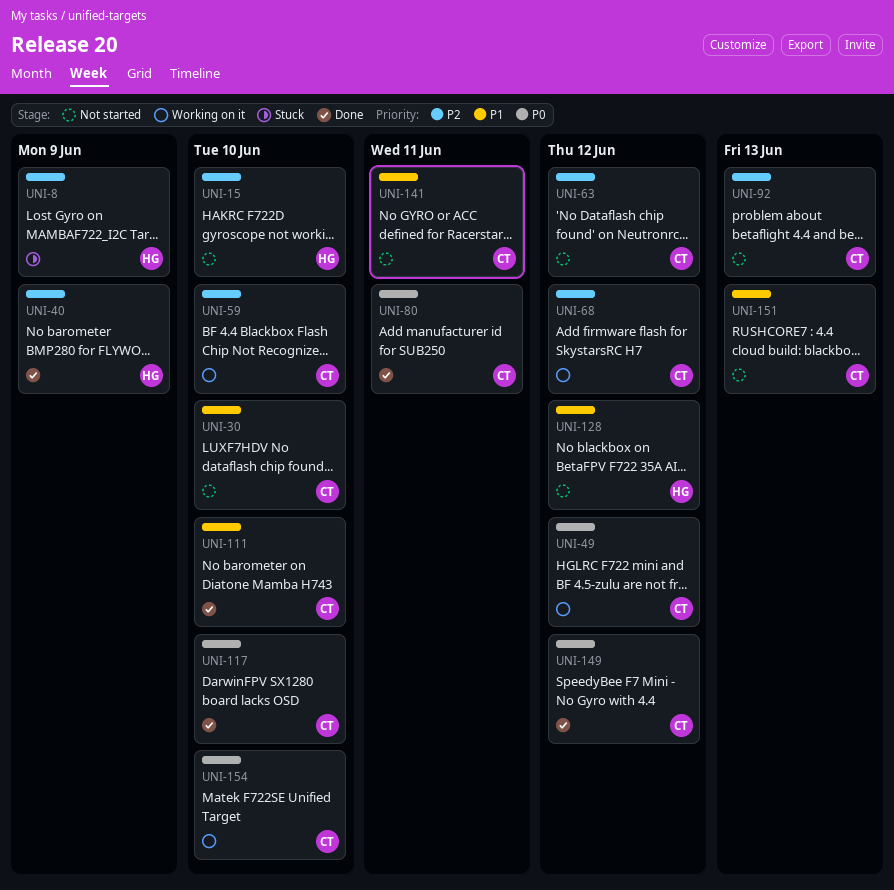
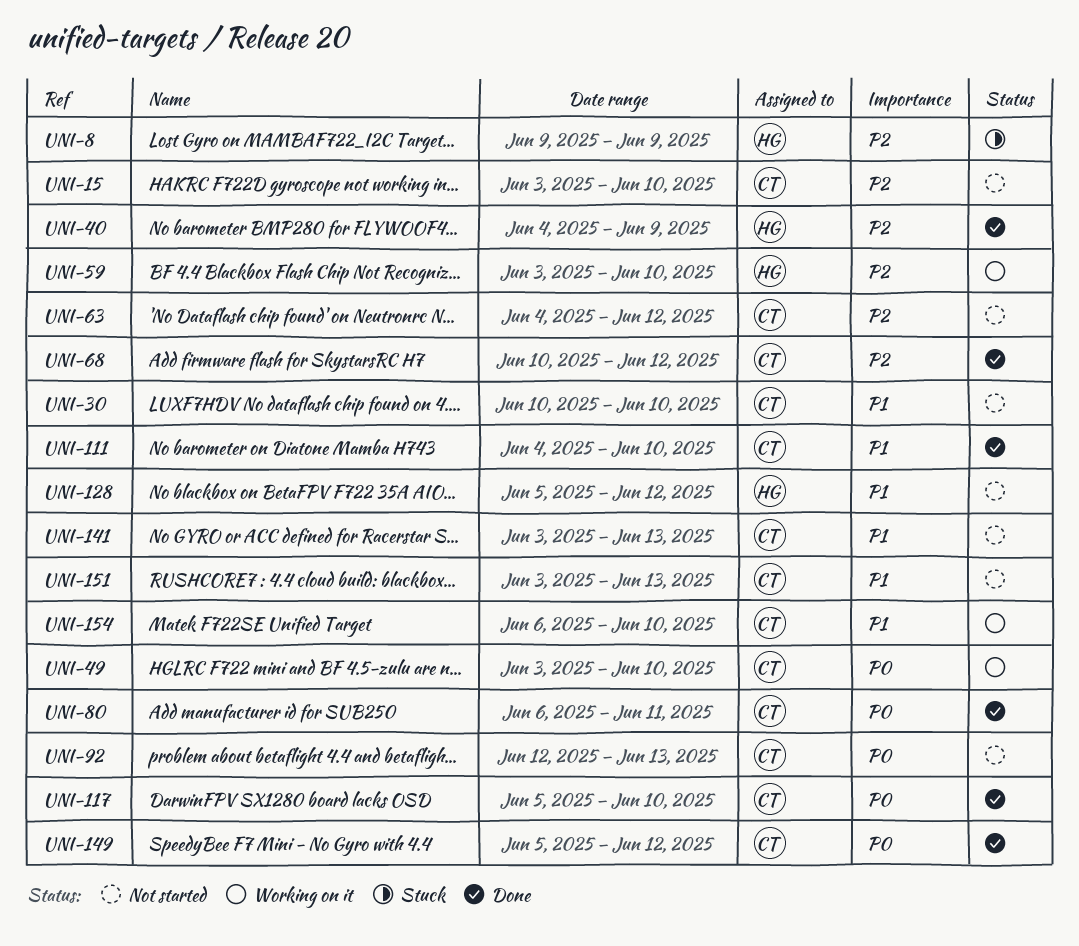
UNI-15, owner: HG -> CT
UNI-49, due: Jun 12 -> Jun 10
UNI-59, owner: CT -> HG
UNI-68, status: Working on it -> Done
UNI-92, priority: P2 -> P0
UNI-141, due: Jun 11 -> Jun 13
UNI-154, priority: P0 -> P1

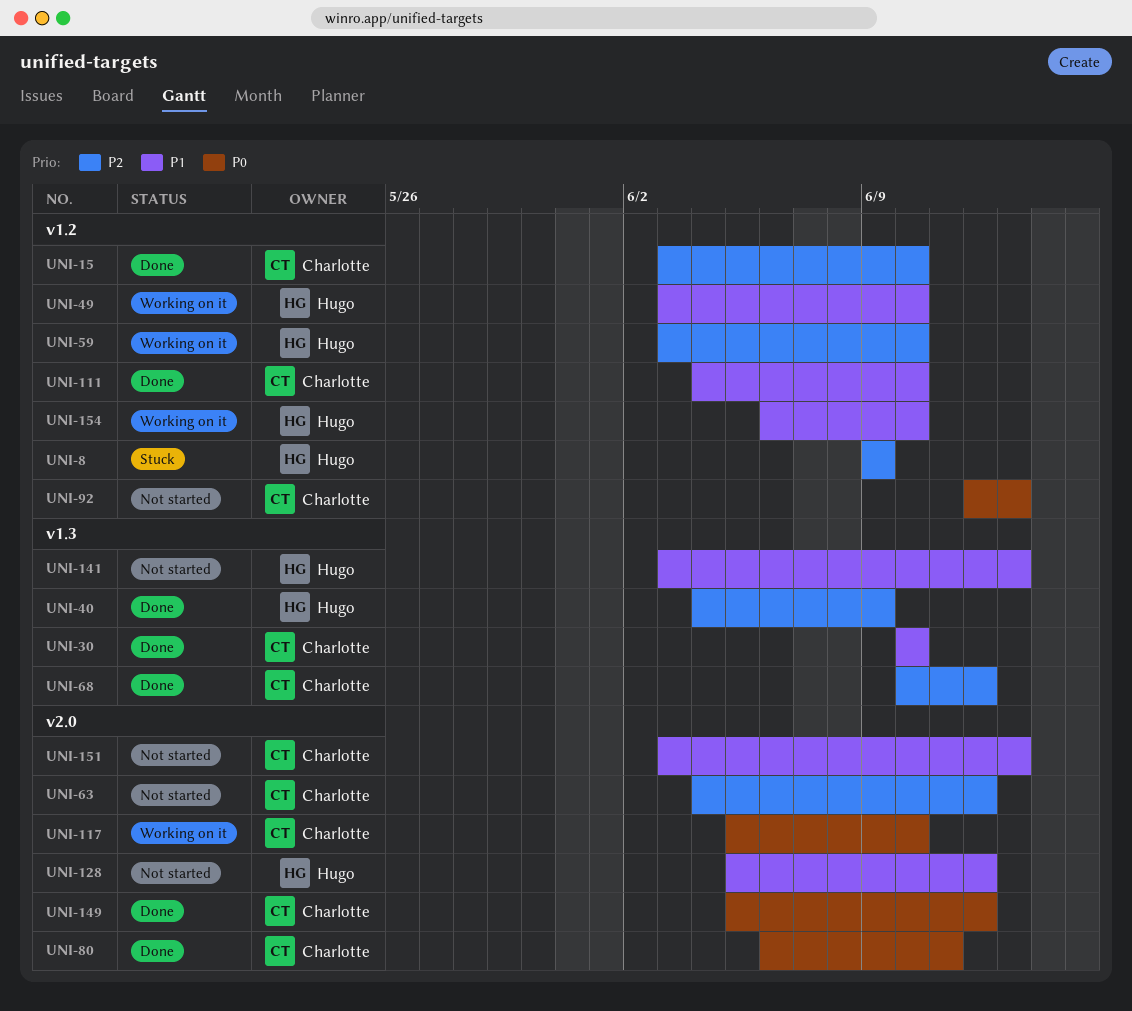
UNI-15, status: Not started -> Done
UNI-30, status: Not started -> Done
UNI-49, owner: Charlotte -> Hugo
UNI-49, priority: P0 -> P1
UNI-117, status: Done -> Working on it
UNI-141, owner: Charlotte -> Hugo
UNI-154, owner: Charlotte -> Hugo

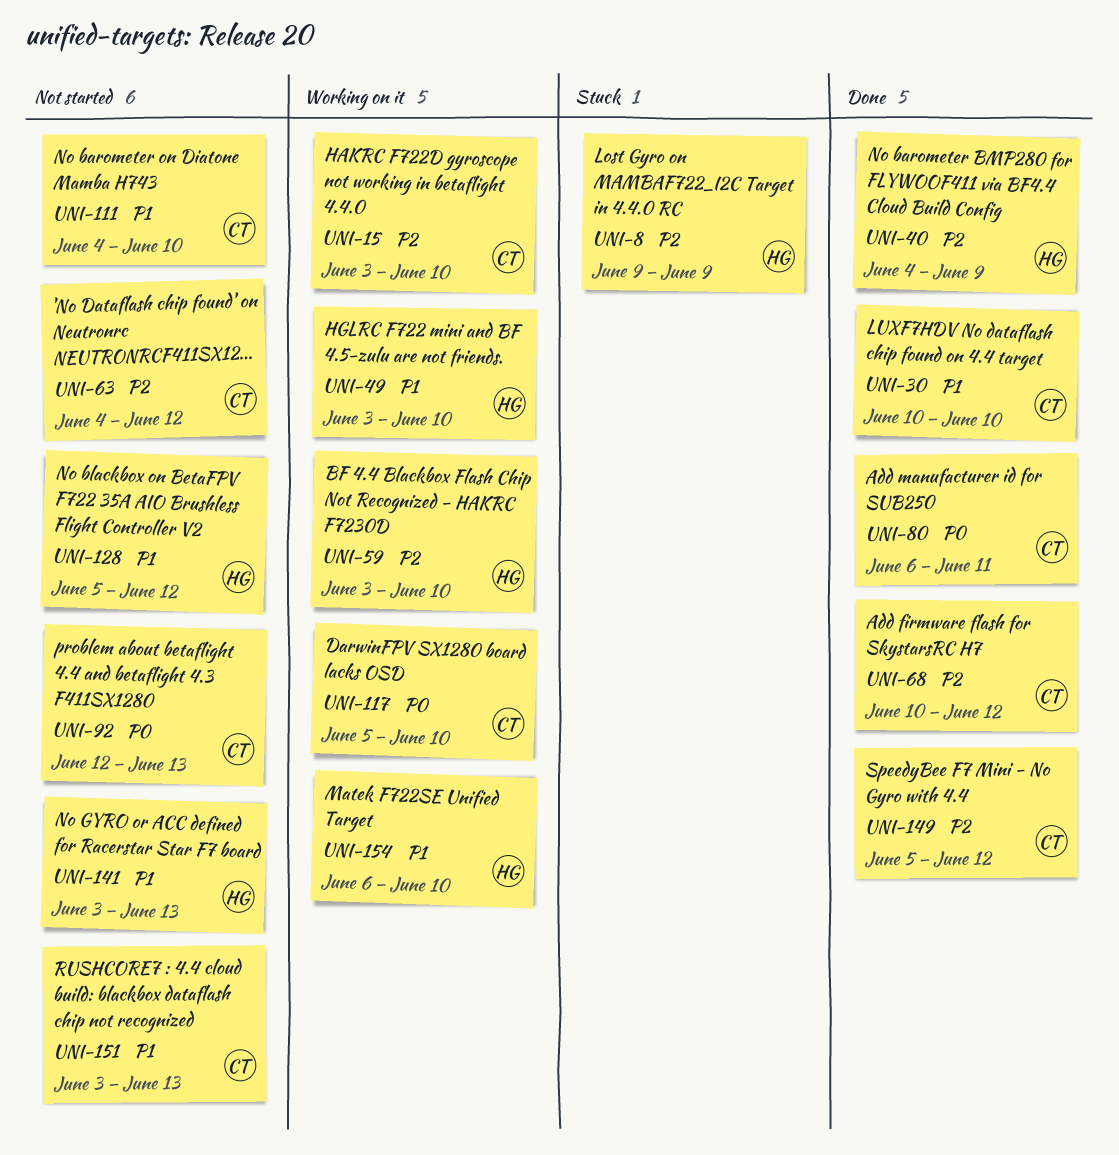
UNI-15, status: Done -> Working on it
UNI-111, status: Done -> Not started
UNI-149, priority: P0 -> P2

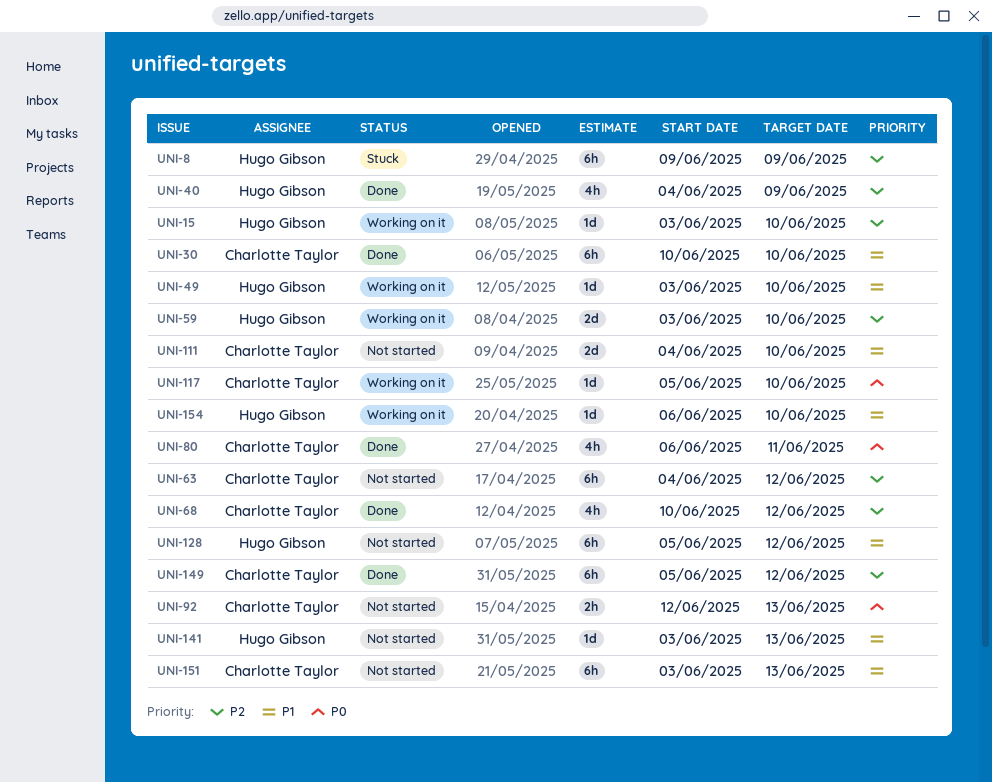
UNI-15, owner: Charlotte Taylor -> Hugo Gibson

